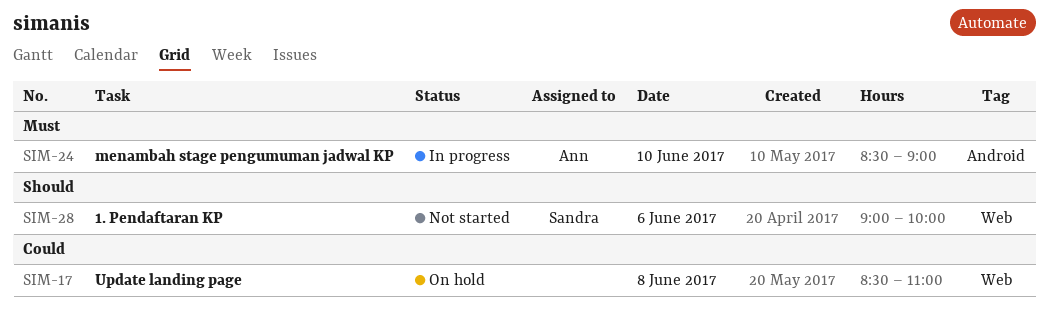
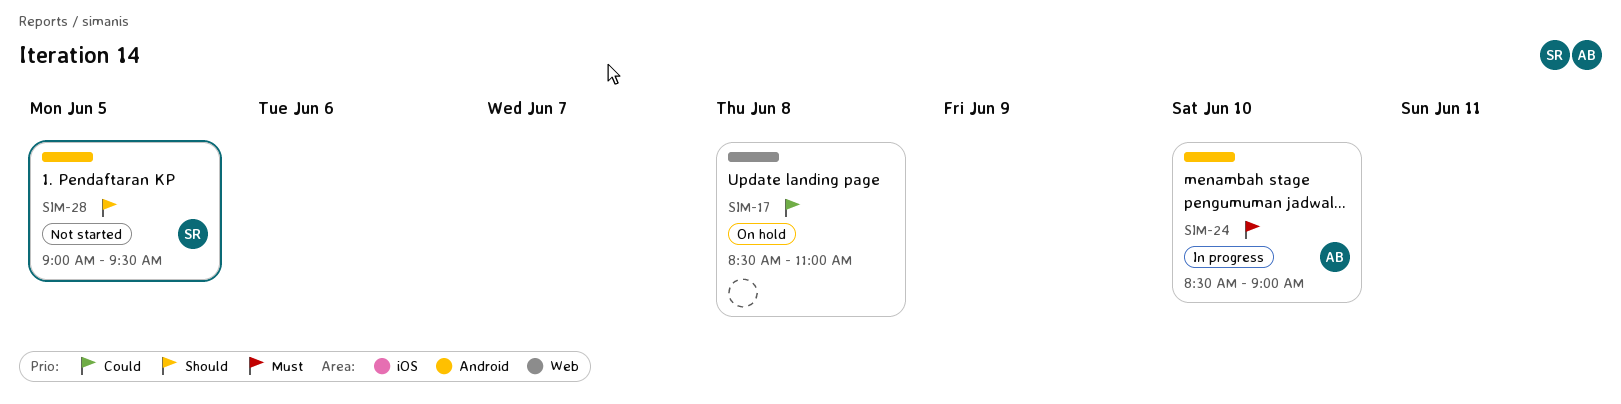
SIM-28, label: Web -> Android
SIM-28, day: Jun 6 -> Jun 5
SIM-28, ends: 10:00 -> 09:30

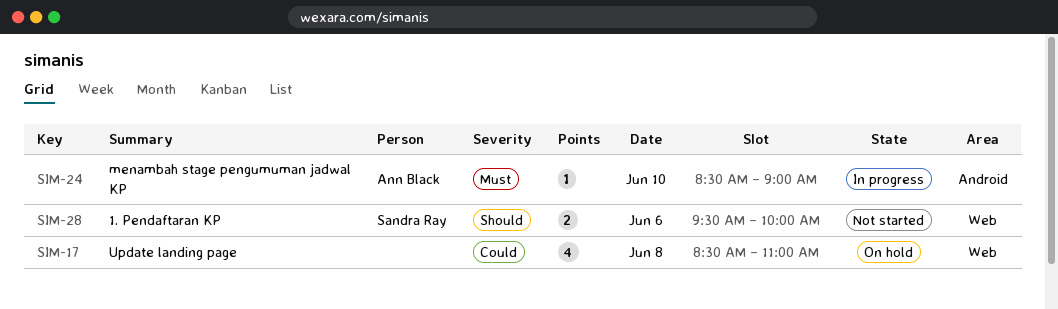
SIM-28, label: Android -> Web
SIM-28, day: Jun 5 -> Jun 6
SIM-28, begins: 09:00 -> 09:30
SIM-28, ends: 09:30 -> 10:00

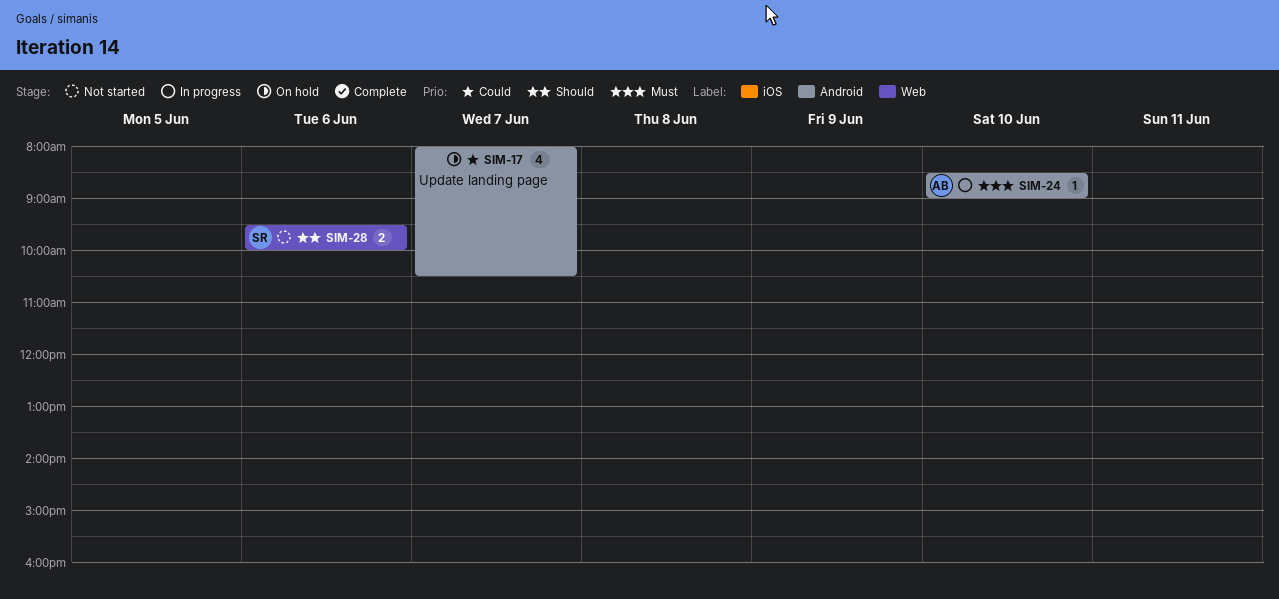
SIM-17, label: Web -> Android
SIM-17, day: Jun 8 -> Jun 7
SIM-17, begins: 08:30 -> 08:00
SIM-17, ends: 11:00 -> 10:30

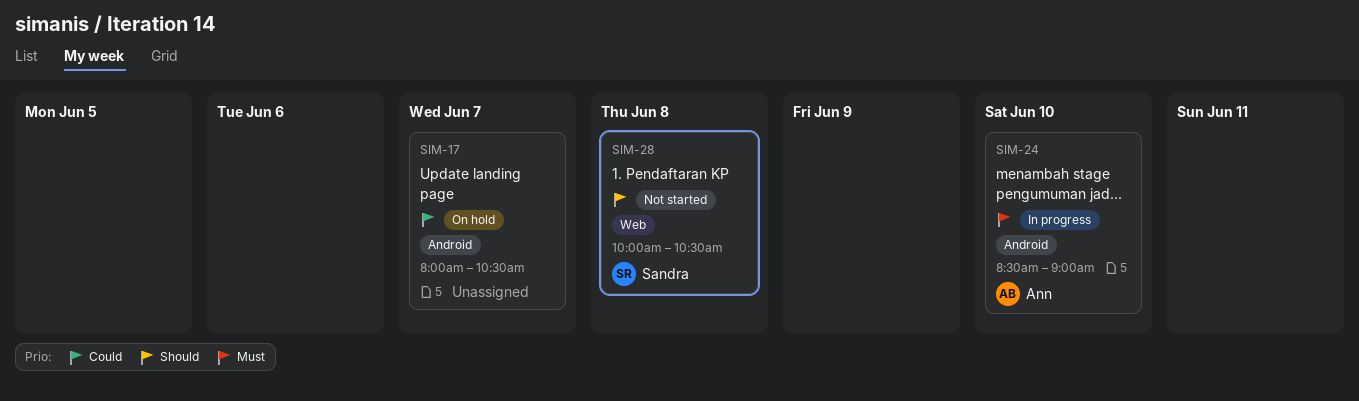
SIM-28, day: Jun 6 -> Jun 8
SIM-28, begins: 09:30 -> 10:00
SIM-28, ends: 10:00 -> 10:30

